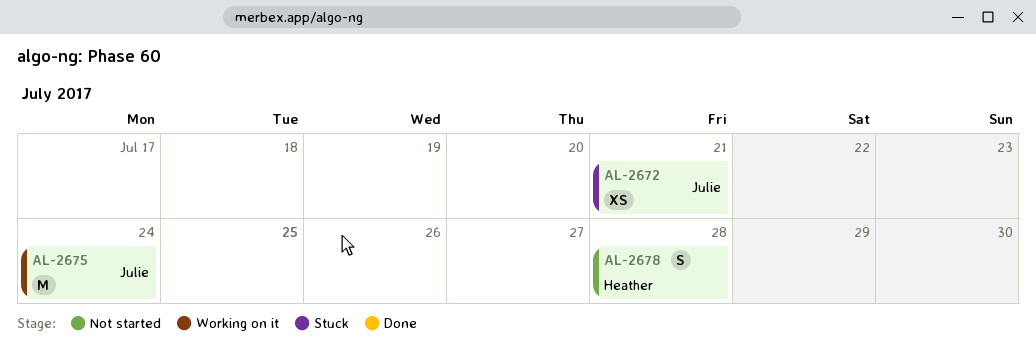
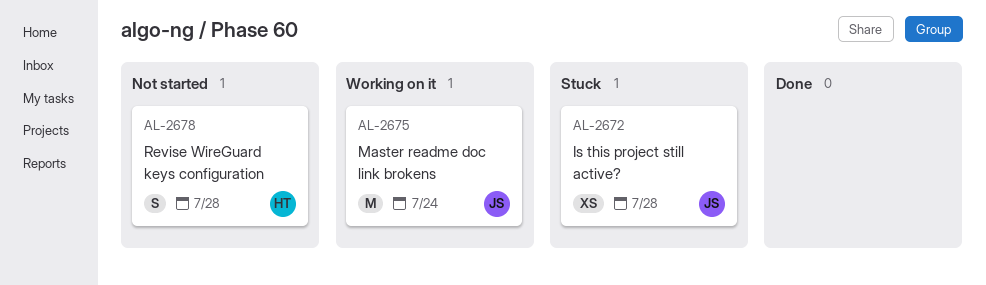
AL-2672, due: Jul 21 -> Jul 28

